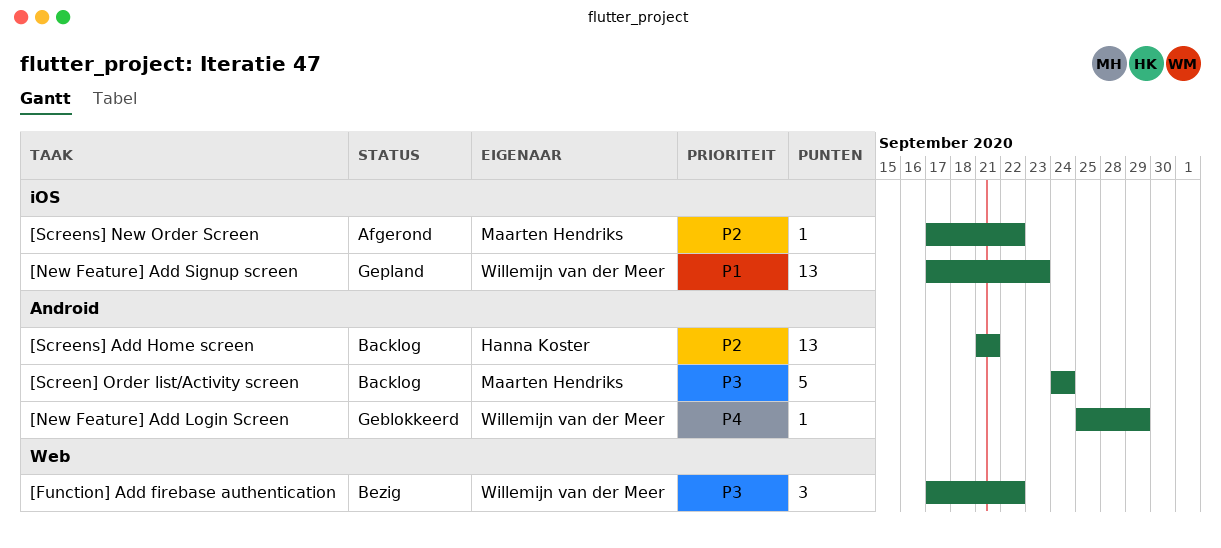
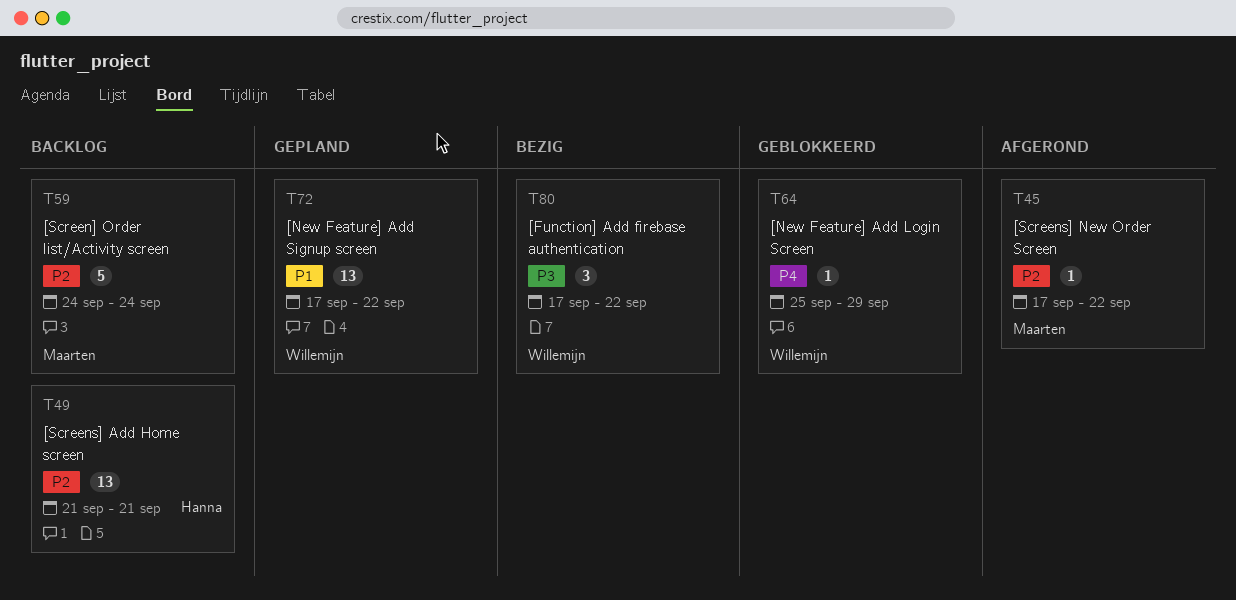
[New Feature] Add Signup screen, due: Sep 23 -> Sep 22
[Screen] Order list/Activity screen, priority: P3 -> P2

